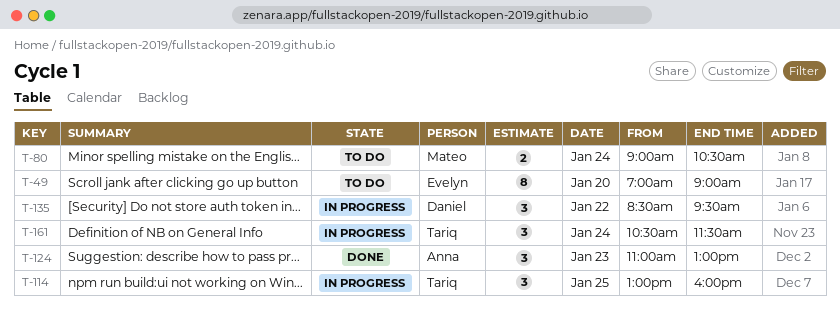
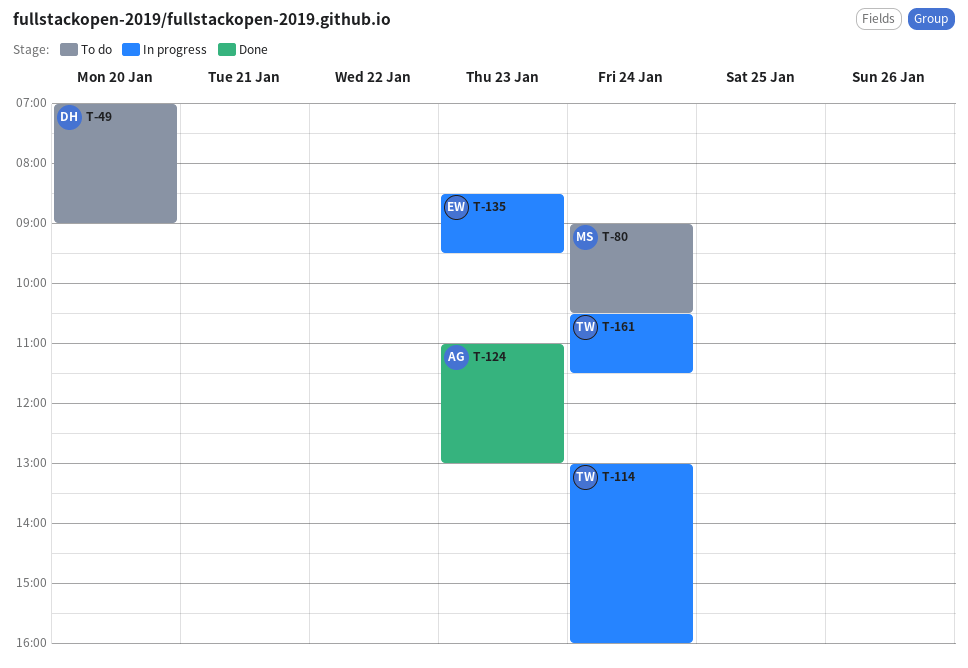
T-49, owner: Evelyn -> Daniel
T-114, day: Jan 25 -> Jan 24
T-135, owner: Daniel -> Evelyn
T-135, day: Jan 22 -> Jan 23

